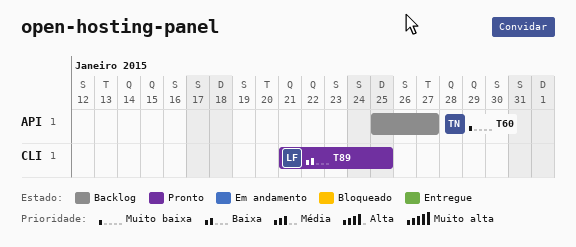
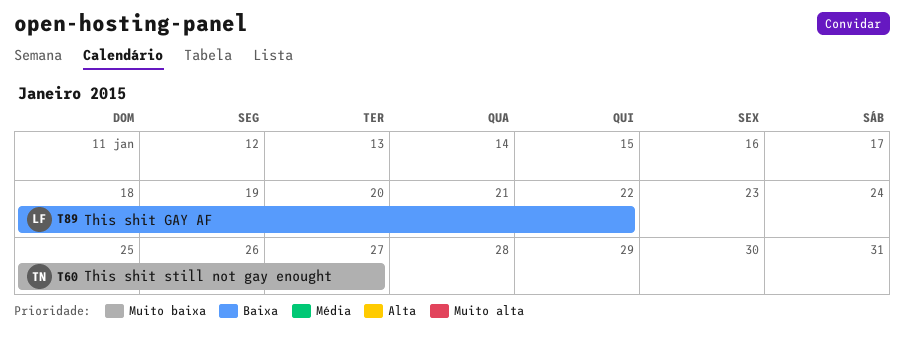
T89, start: Jan 21 -> Jan 18
T89, due: Jan 25 -> Jan 22

